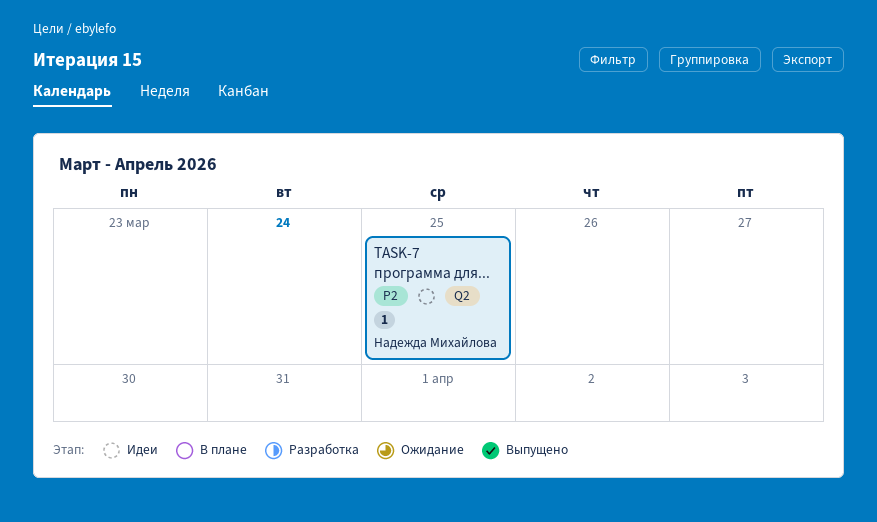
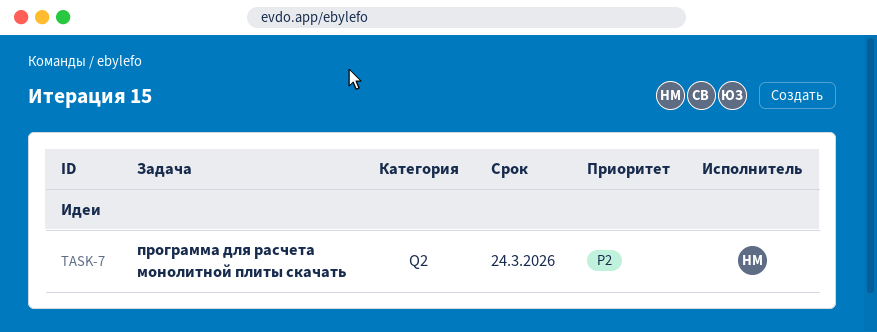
TASK-7, due: Mar 25 -> Mar 24

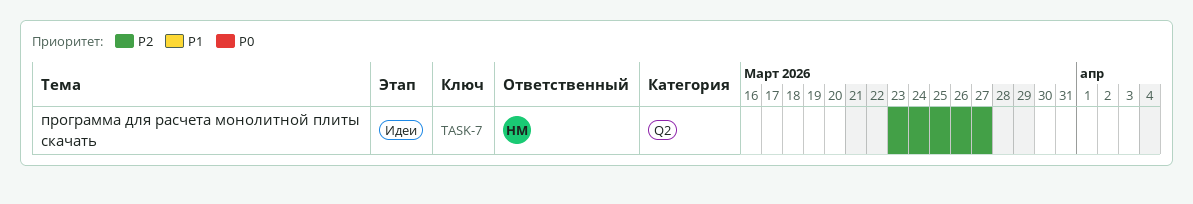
TASK-7, due: Mar 24 -> Mar 27

